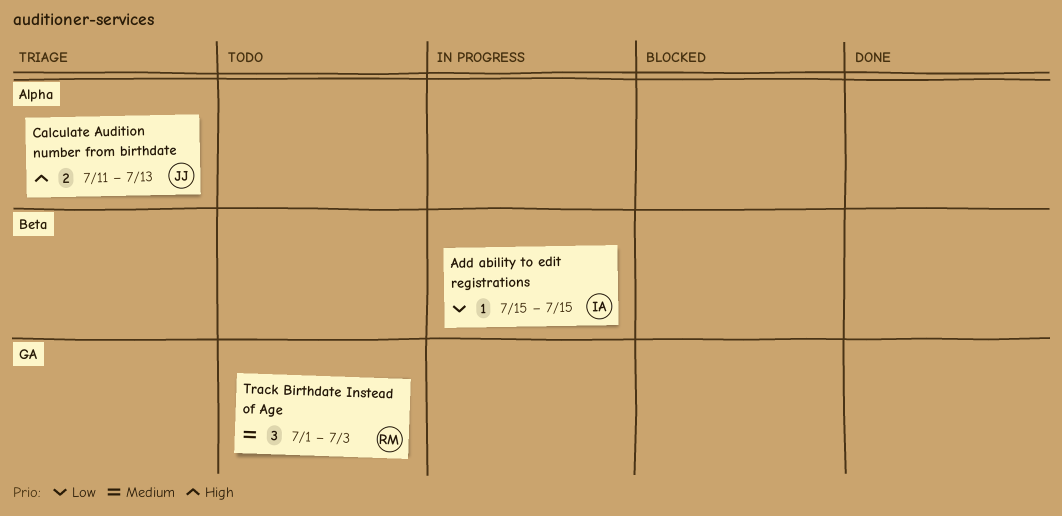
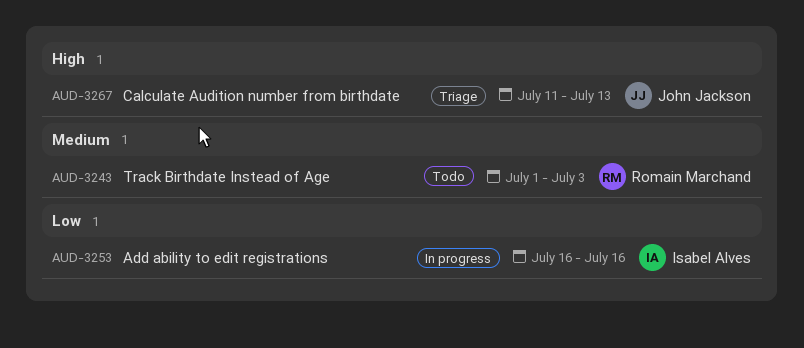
Add ability to edit registrations, start: Jul 15 -> Jul 16
Add ability to edit registrations, due: Jul 15 -> Jul 16

